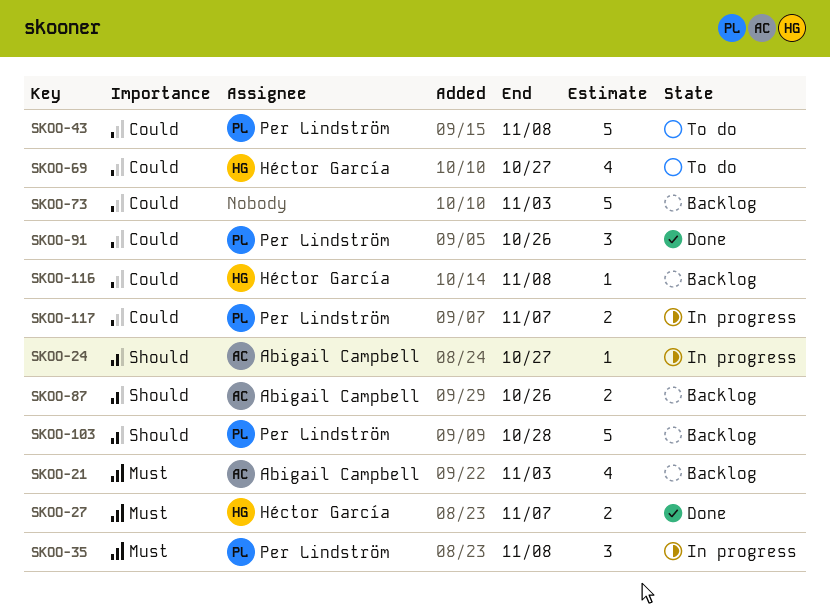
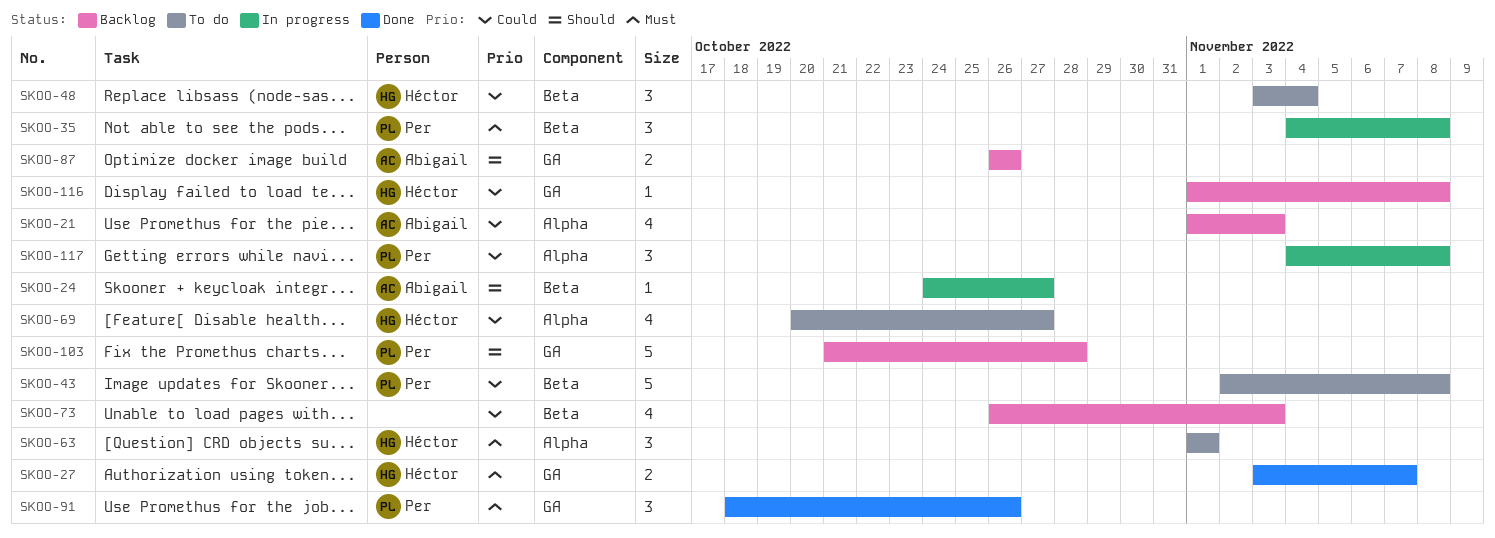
SKOO-21, priority: Must -> Could
SKOO-48: none -> present
SKOO-63: none -> present
SKOO-73, estimate: 5 -> 4
SKOO-91, priority: Could -> Must
SKOO-117, estimate: 2 -> 3
SKOO-117, due: Nov 7 -> Nov 8

